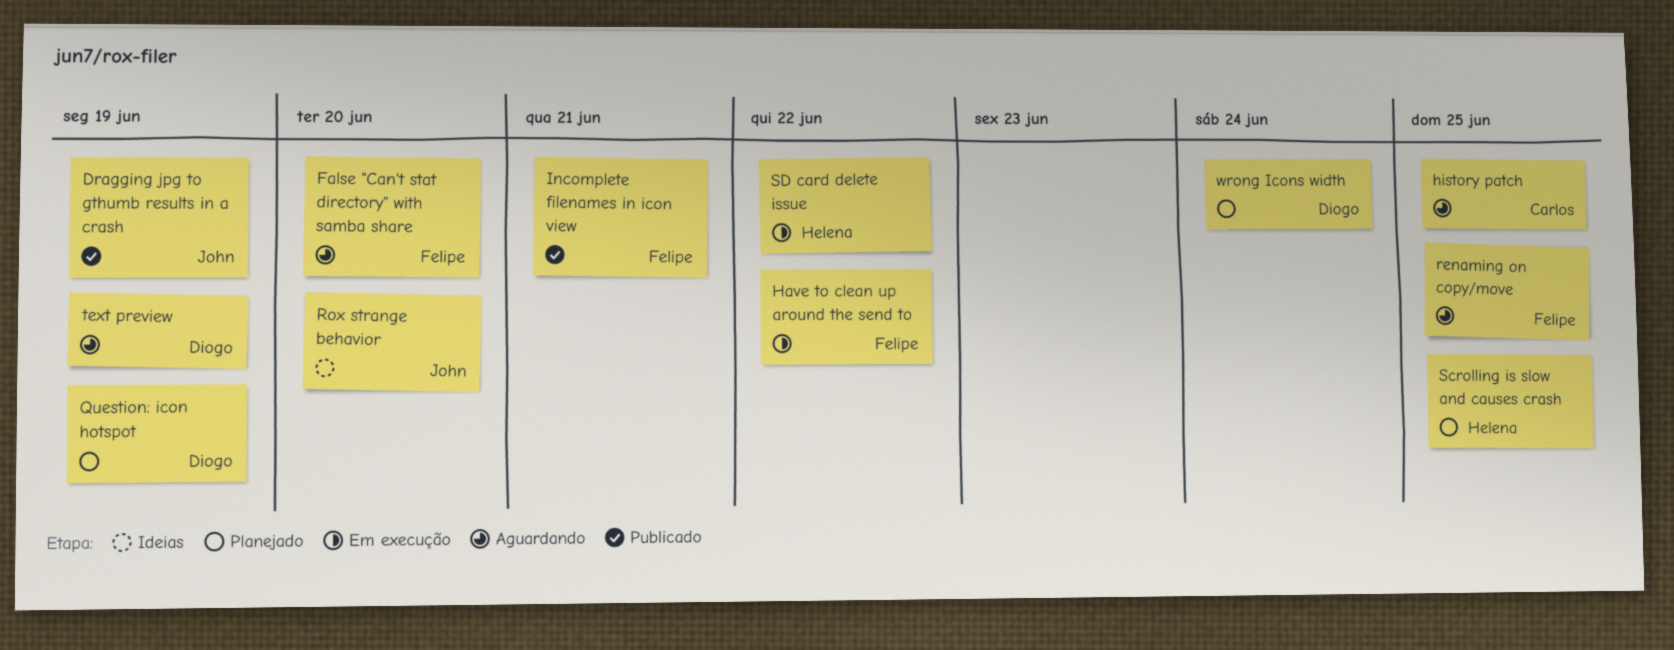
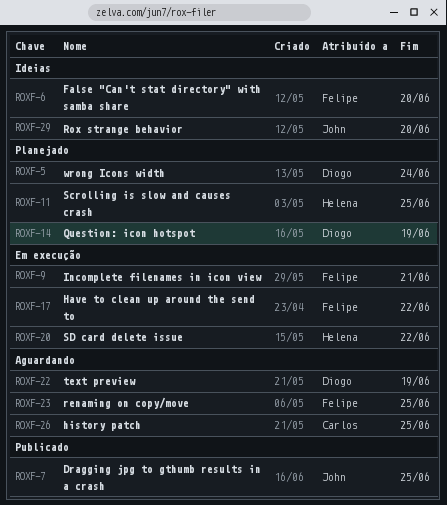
Dragging jpg to gthumb results in a crash, due: Jun 19 -> Jun 25
False "Can't stat directory" with samba share, status: Aguardando -> Ideias
Incomplete filenames in icon view, status: Publicado -> Em execução

